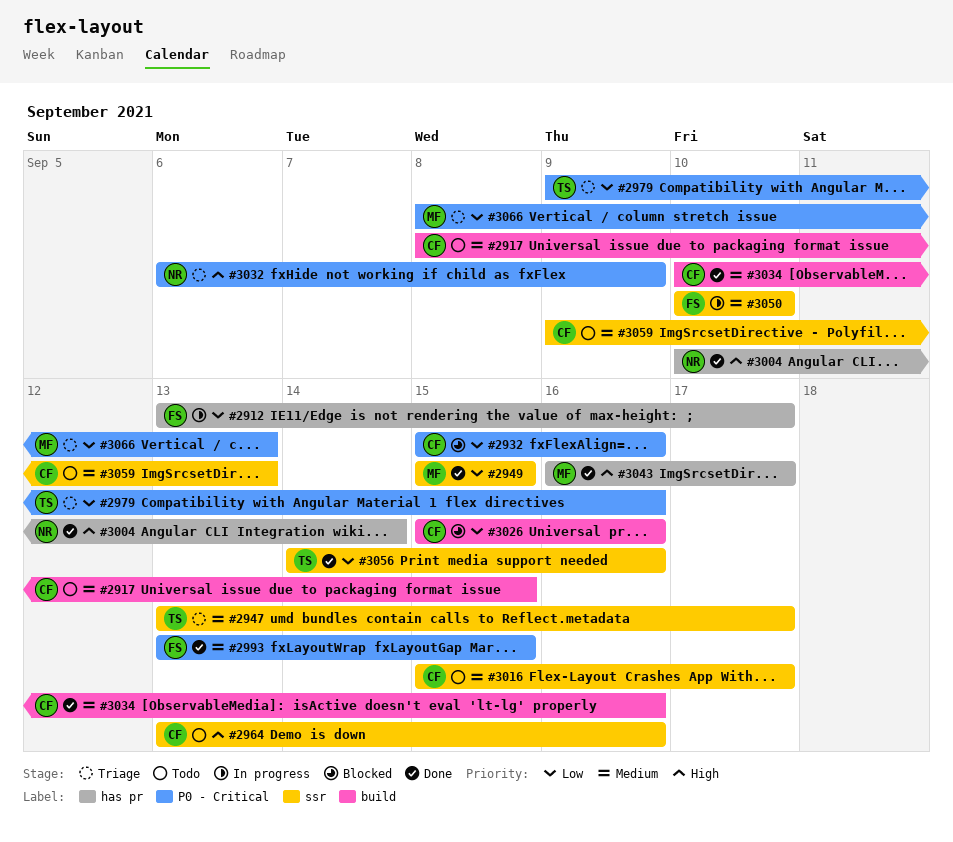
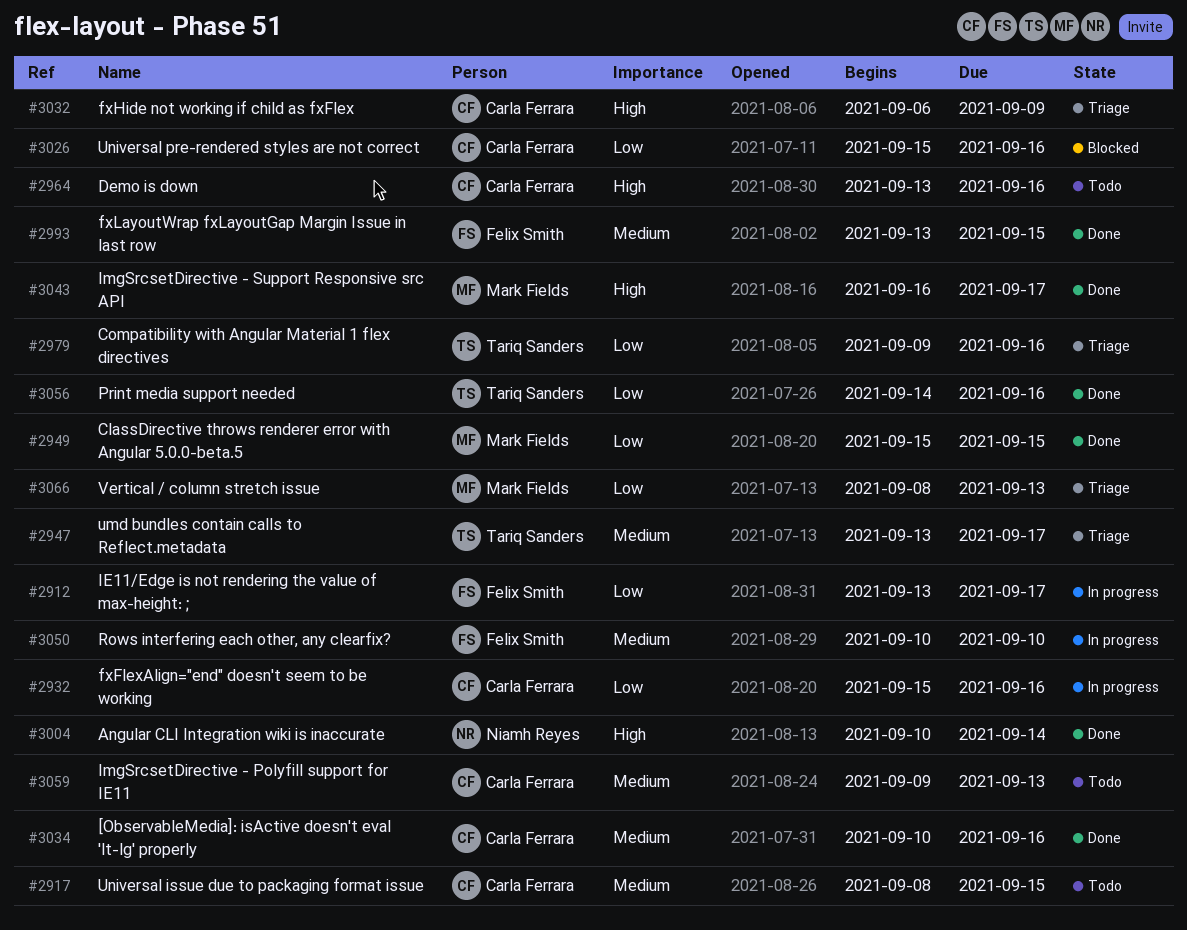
#2932, status: Blocked -> In progress
#3016: present -> none
#3032, owner: Niamh Reyes -> Carla Ferrara

